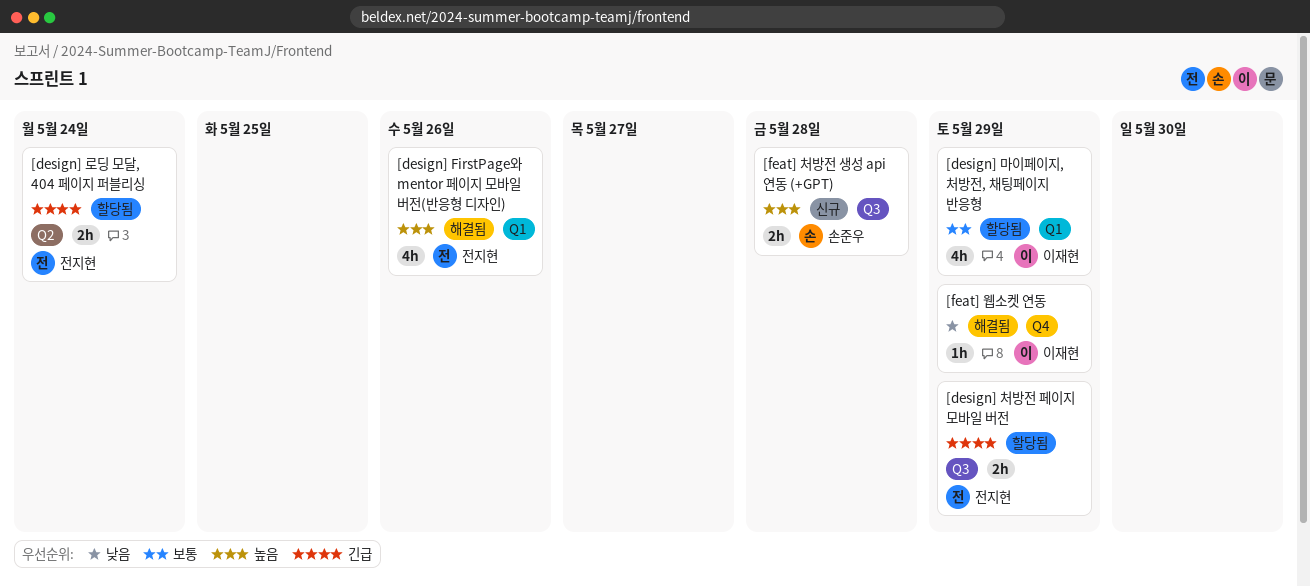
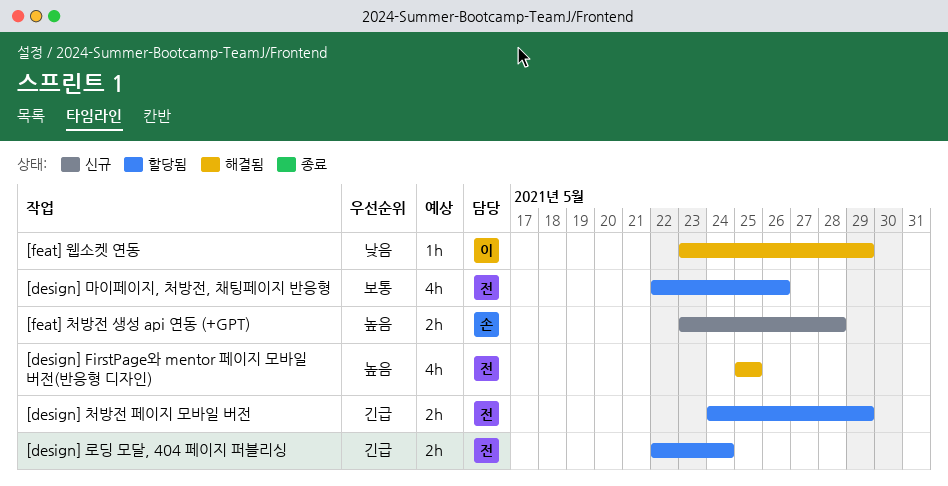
[design] FirstPage와 mentor 페이지 모바일 버전(반응형 디자인), due: May 26 -> May 25
[design] 마이페이지, 처방전, 채팅페이지 반응형, owner: 이재현 -> 전지현
[design] 마이페이지, 처방전, 채팅페이지 반응형, due: May 29 -> May 26

